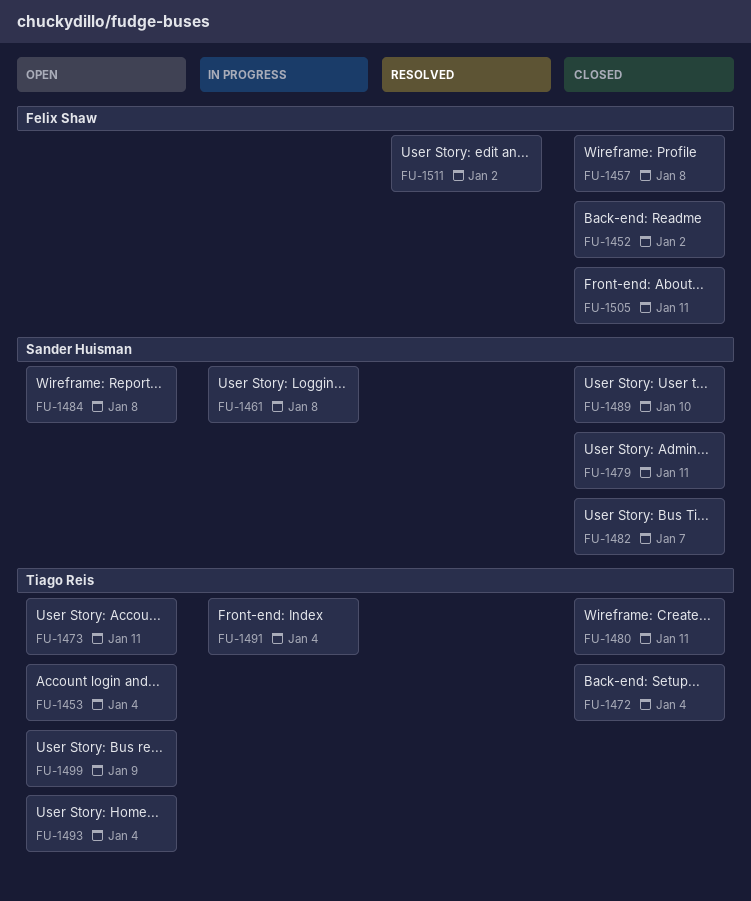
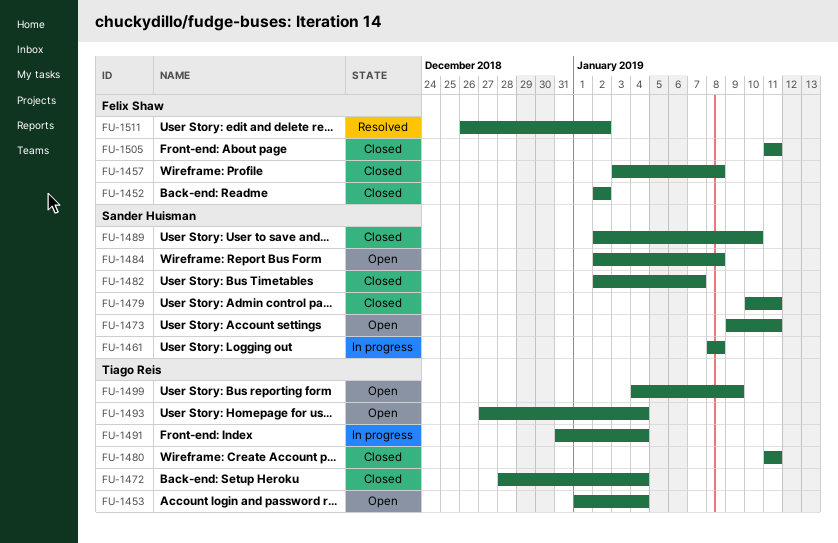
FU-1473, owner: Tiago Reis -> Sander Huisman

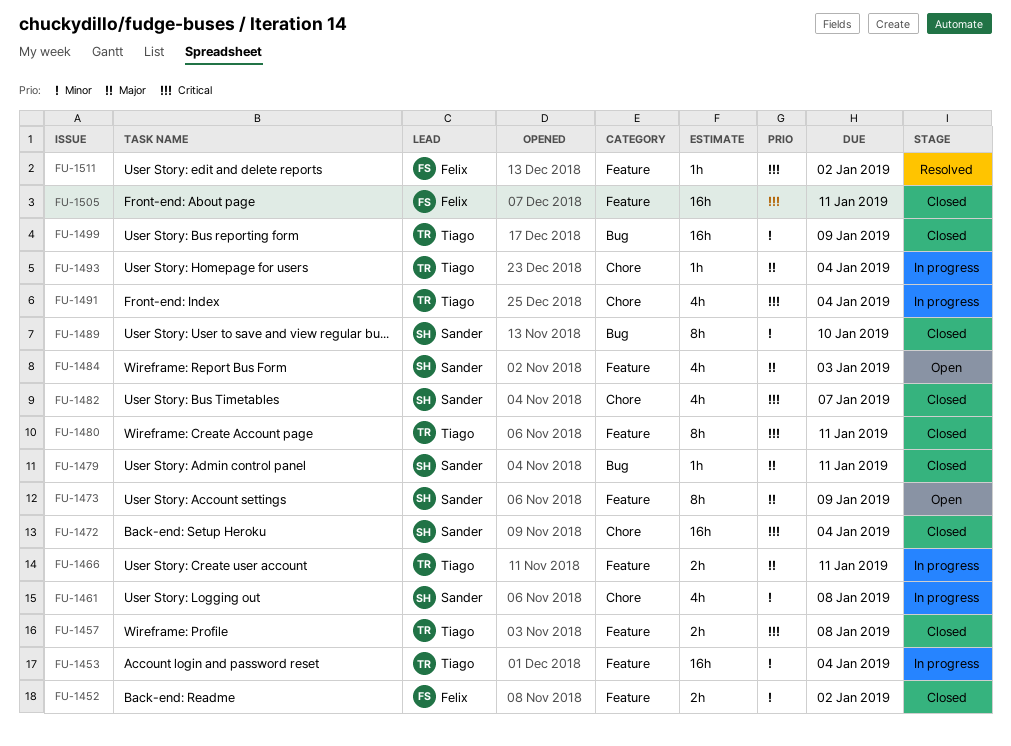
FU-1453, status: Open -> In progress
FU-1457, owner: Felix Shaw -> Tiago Reis
FU-1466: none -> present
FU-1472, owner: Tiago Reis -> Sander Huisman
FU-1473, due: Jan 11 -> Jan 9
FU-1484, due: Jan 8 -> Jan 3
FU-1493, status: Open -> In progress
FU-1499, status: Open -> Closed

